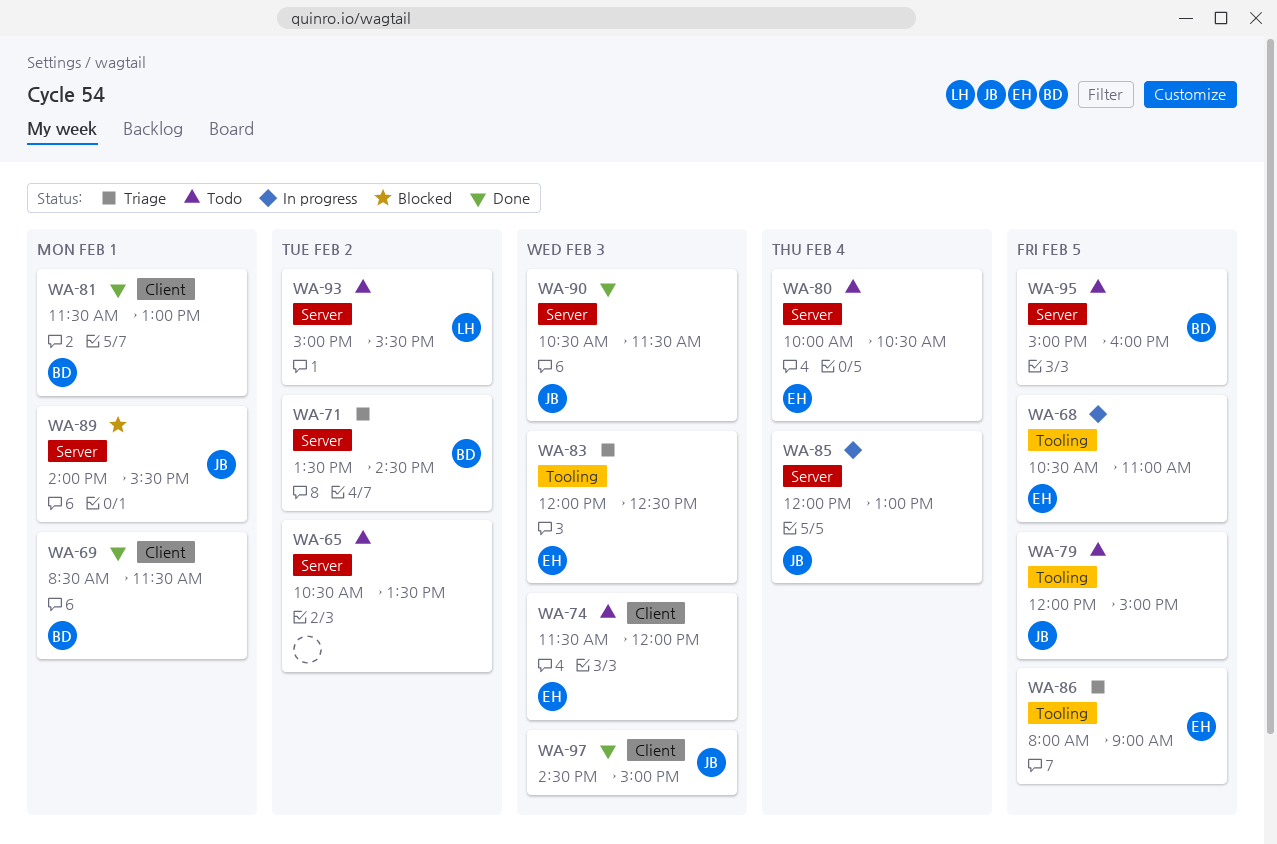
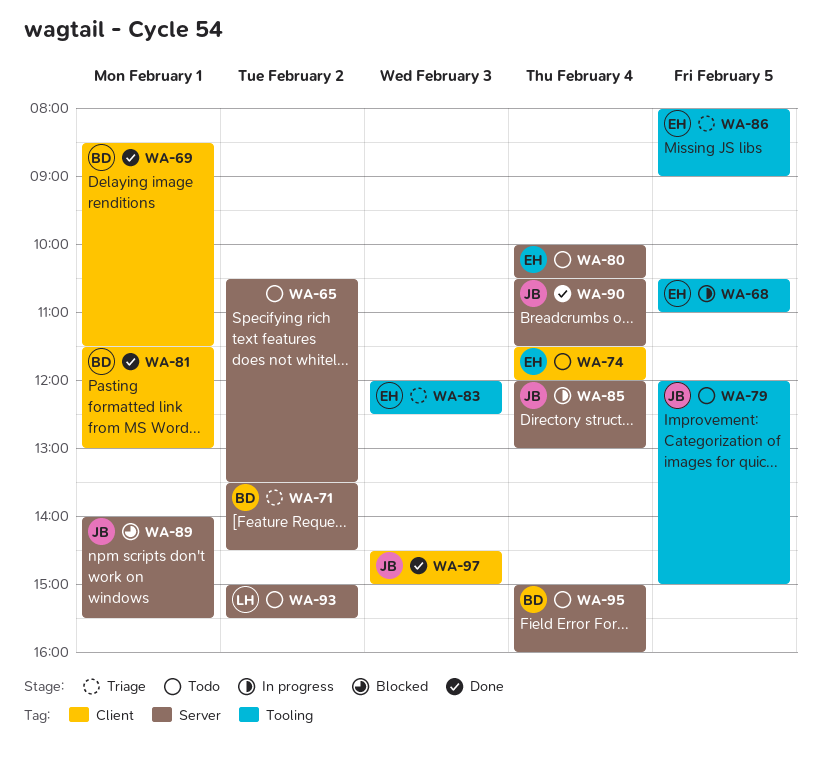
WA-74, day: Feb 3 -> Feb 4
WA-90, day: Feb 3 -> Feb 4
WA-95, day: Feb 5 -> Feb 4

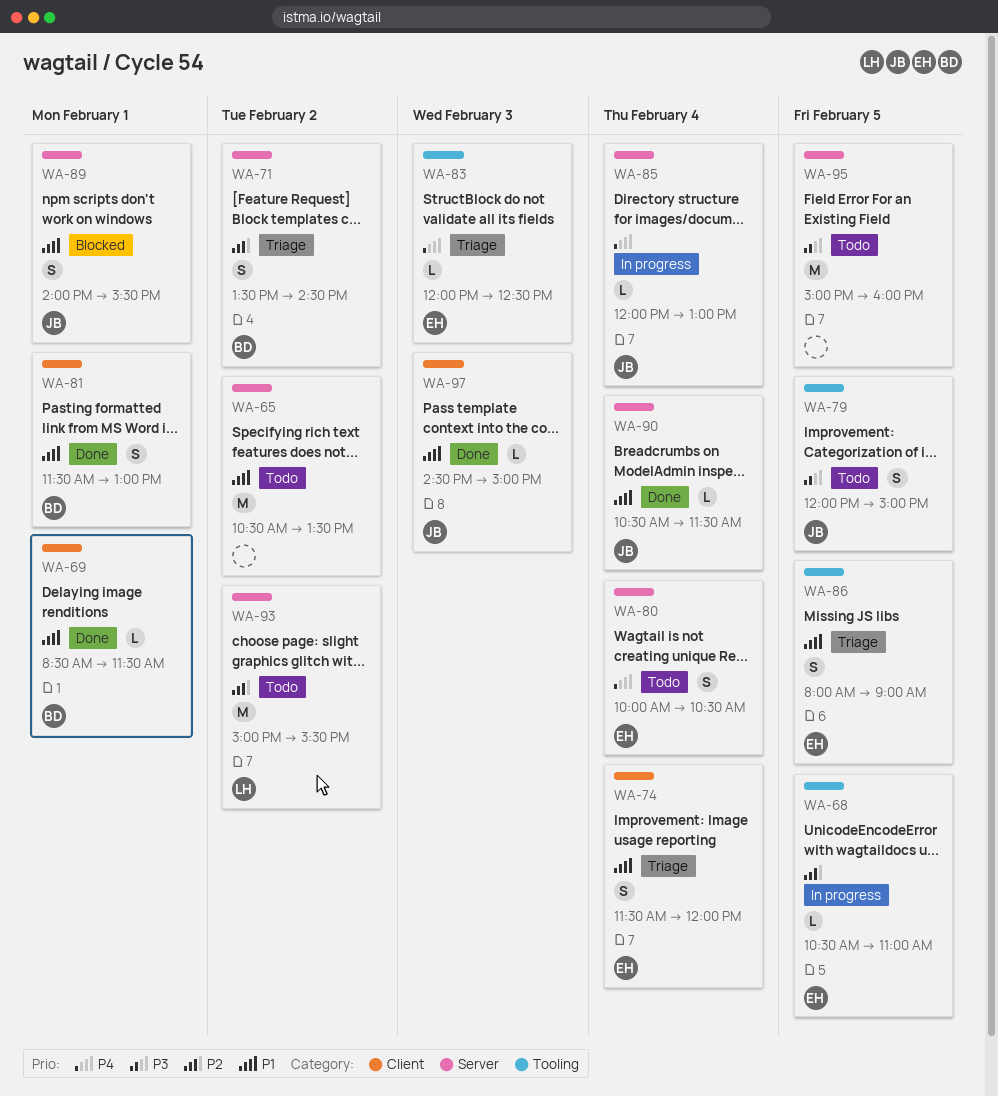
WA-74, status: Todo -> Triage
WA-95, owner: BD -> none
WA-95, day: Feb 4 -> Feb 5

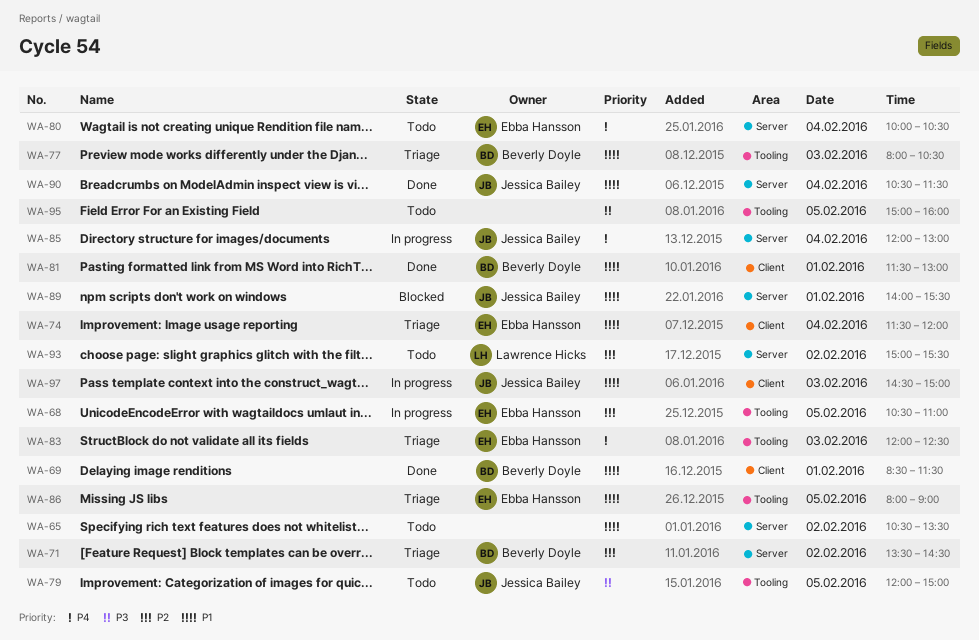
WA-77: none -> present
WA-95, label: Server -> Tooling
WA-97, status: Done -> In progress

